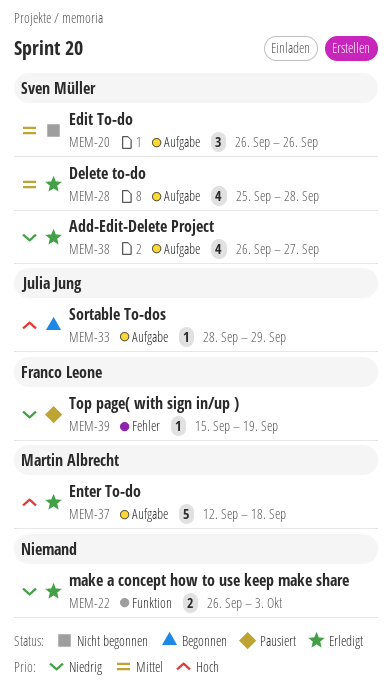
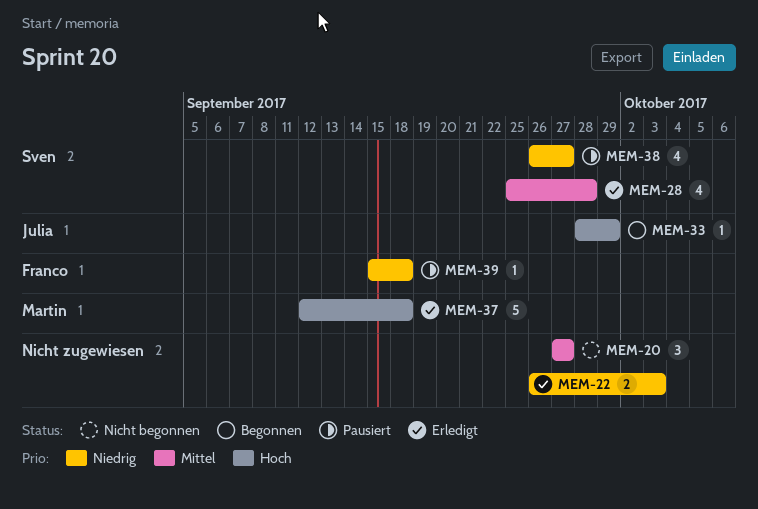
MEM-20, owner: Sven Müller -> none
MEM-20, start: Sep 26 -> Sep 27
MEM-20, due: Sep 26 -> Sep 27
MEM-38, status: Erledigt -> Pausiert
MEM-39, due: Sep 19 -> Sep 18

